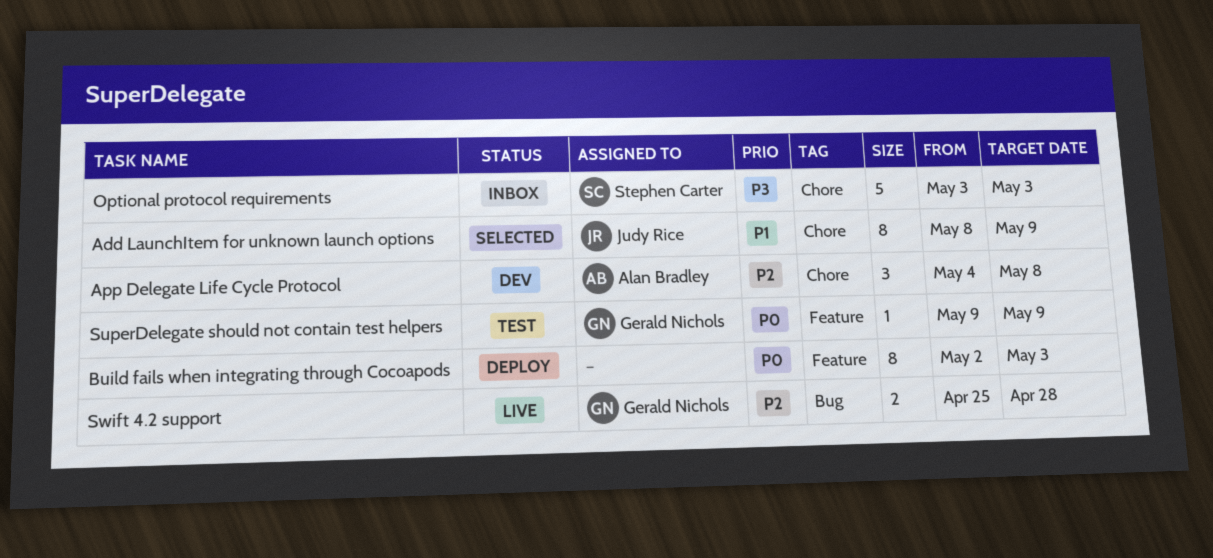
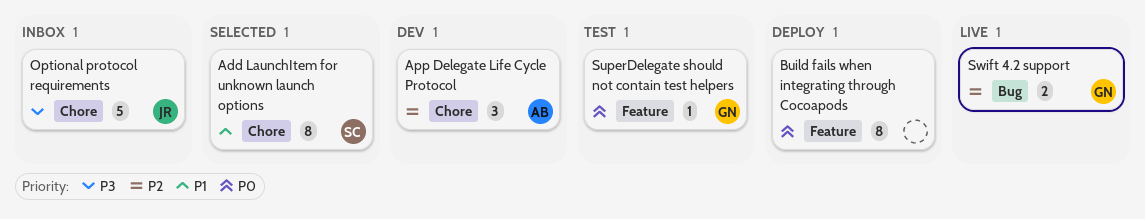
Add LaunchItem for unknown launch options, owner: Judy Rice -> Stephen Carter
Optional protocol requirements, owner: Stephen Carter -> Judy Rice

